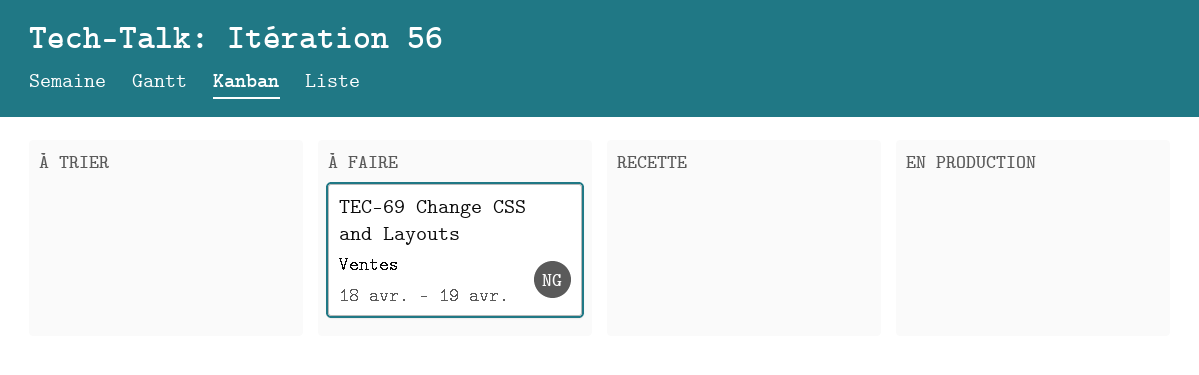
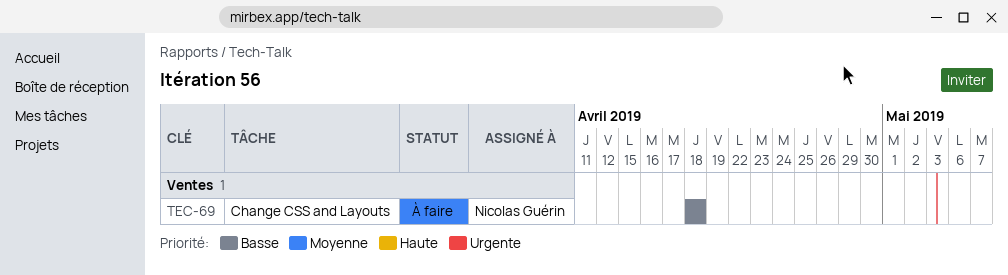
TEC-69, due: Apr 19 -> Apr 18

